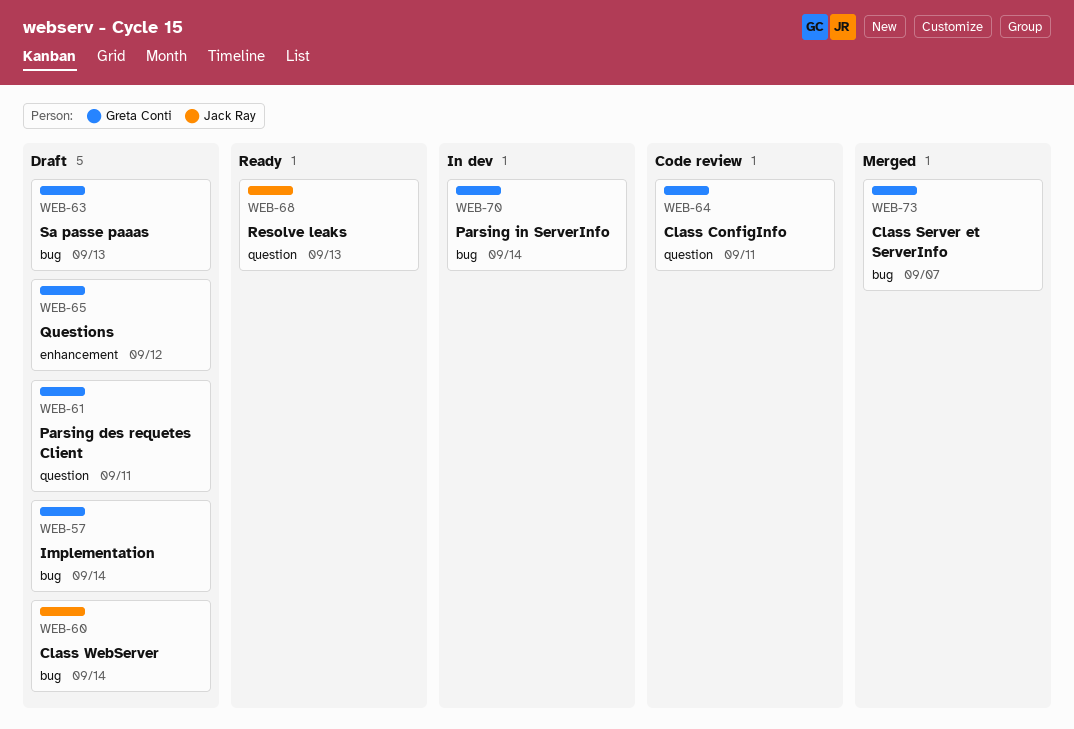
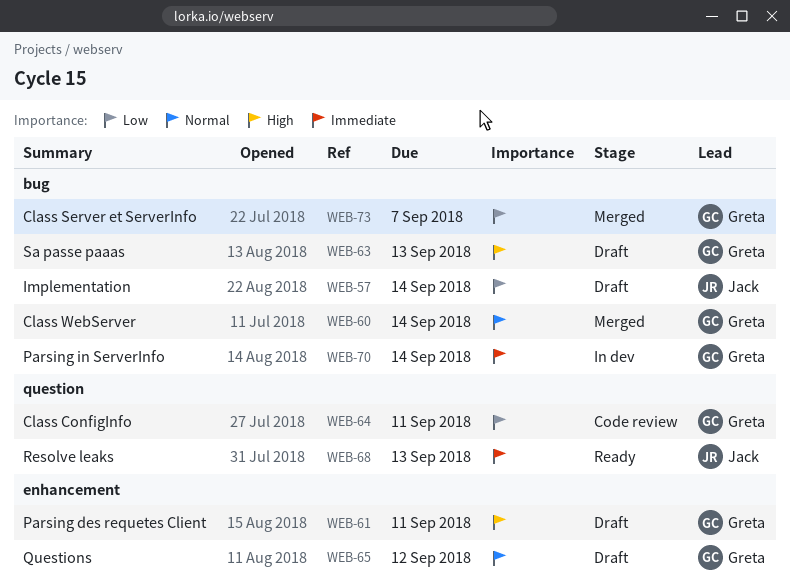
WEB-57, owner: Greta Conti -> Jack Ray
WEB-60, status: Draft -> Merged
WEB-60, owner: Jack Ray -> Greta Conti
WEB-61, label: question -> enhancement

